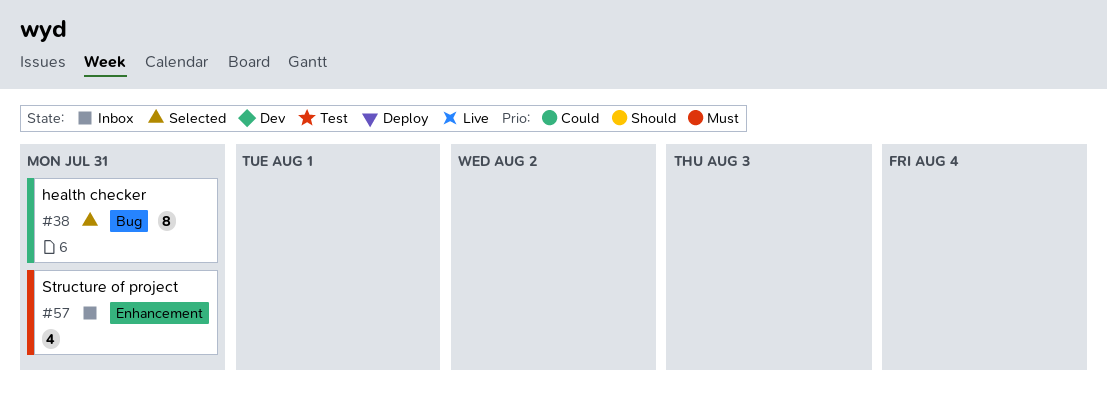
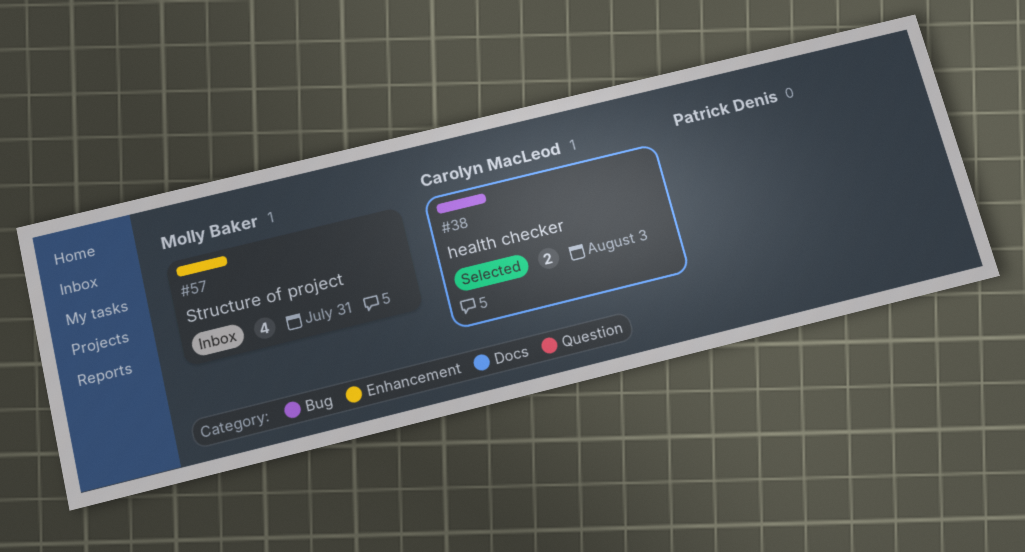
#38, estimate: 8 -> 2
#38, due: Jul 31 -> Aug 3

